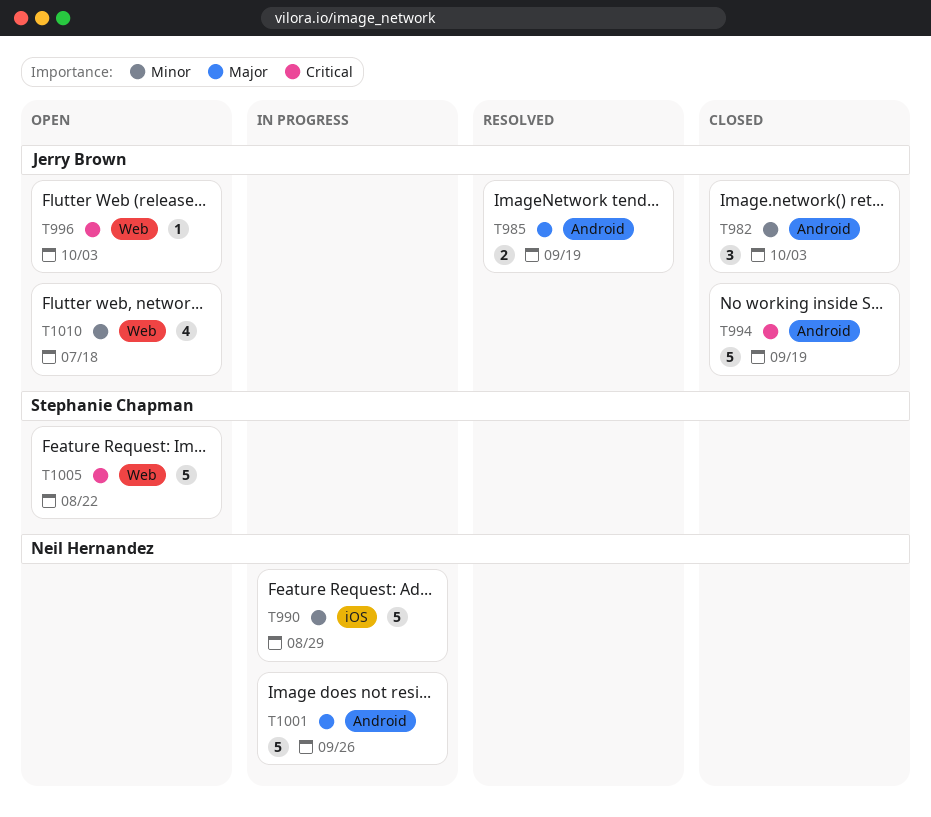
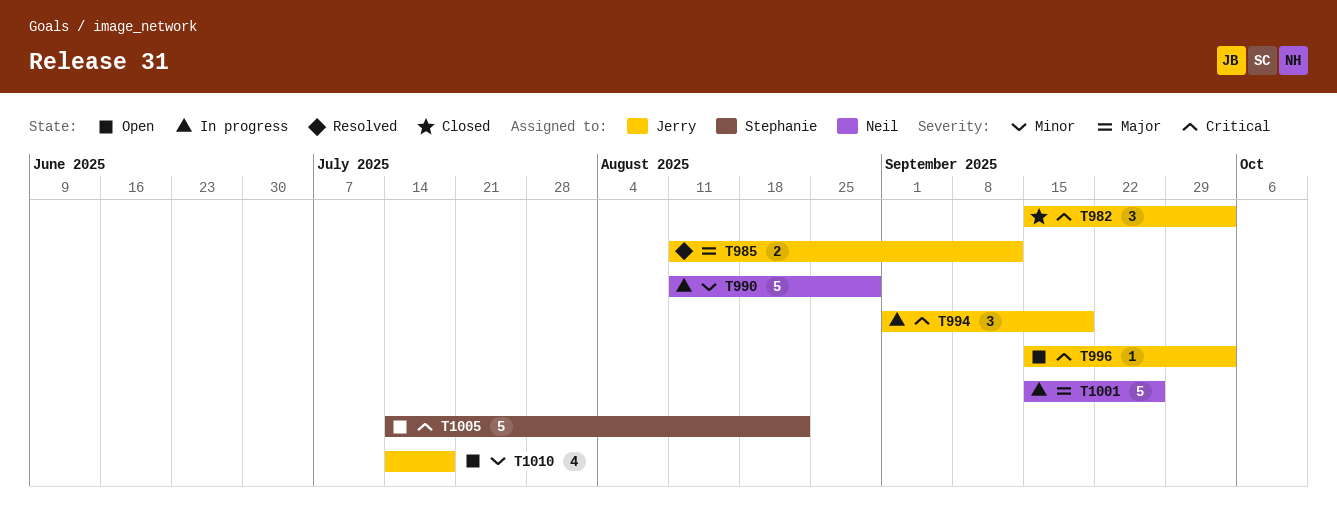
T982, priority: Minor -> Critical
T985, due: Sep 19 -> Sep 12
T994, status: Closed -> In progress
T994, estimate: 5 -> 3

